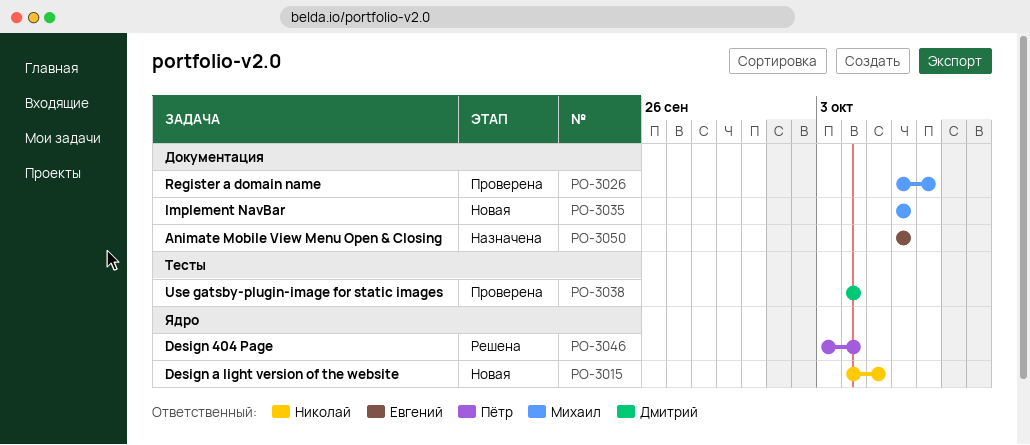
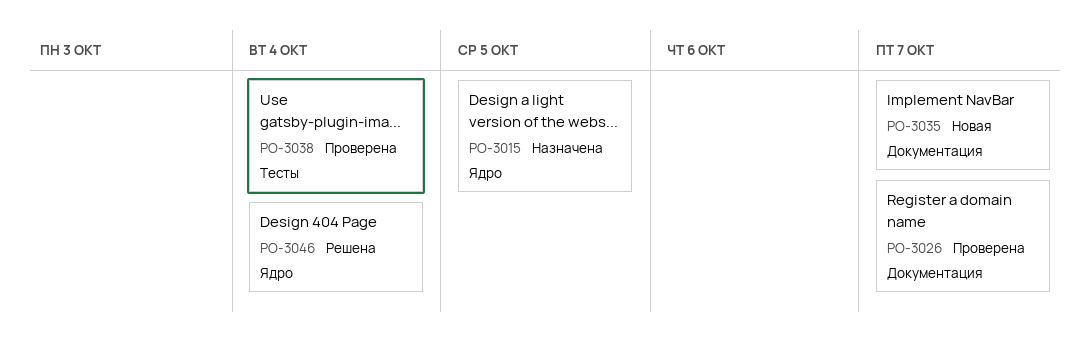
PO-3015, status: Новая -> Назначена
PO-3035, due: Oct 6 -> Oct 7
PO-3050: present -> none

